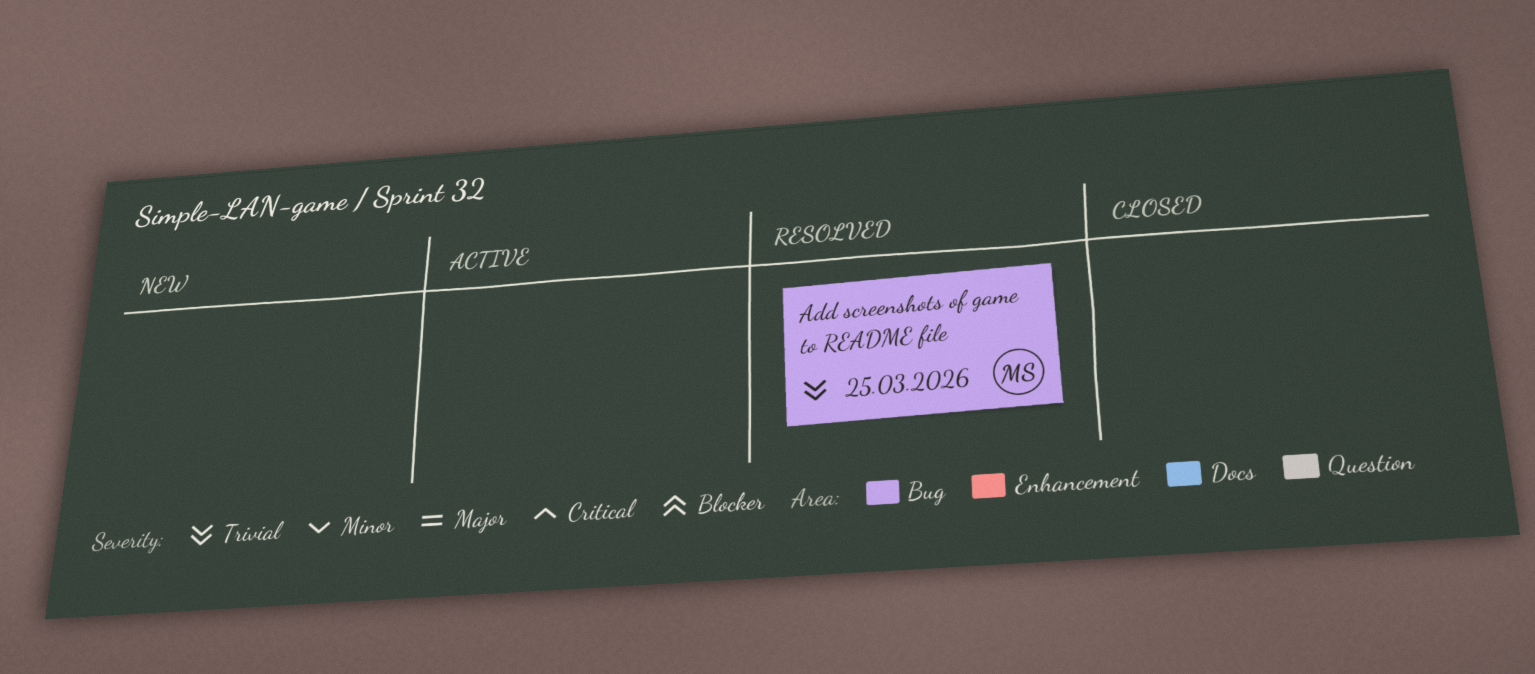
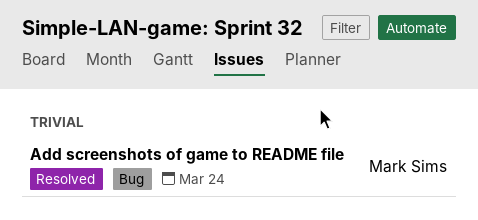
Add screenshots of game to README file, due: Mar 25 -> Mar 24

